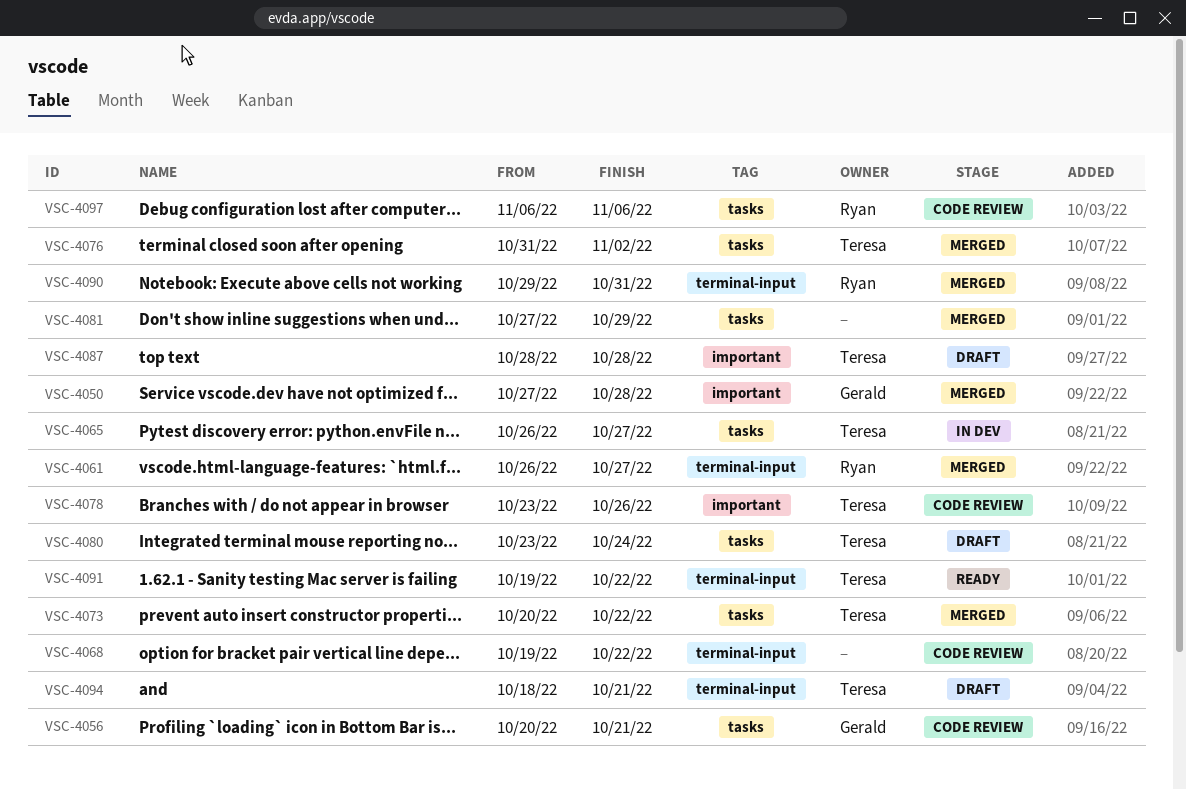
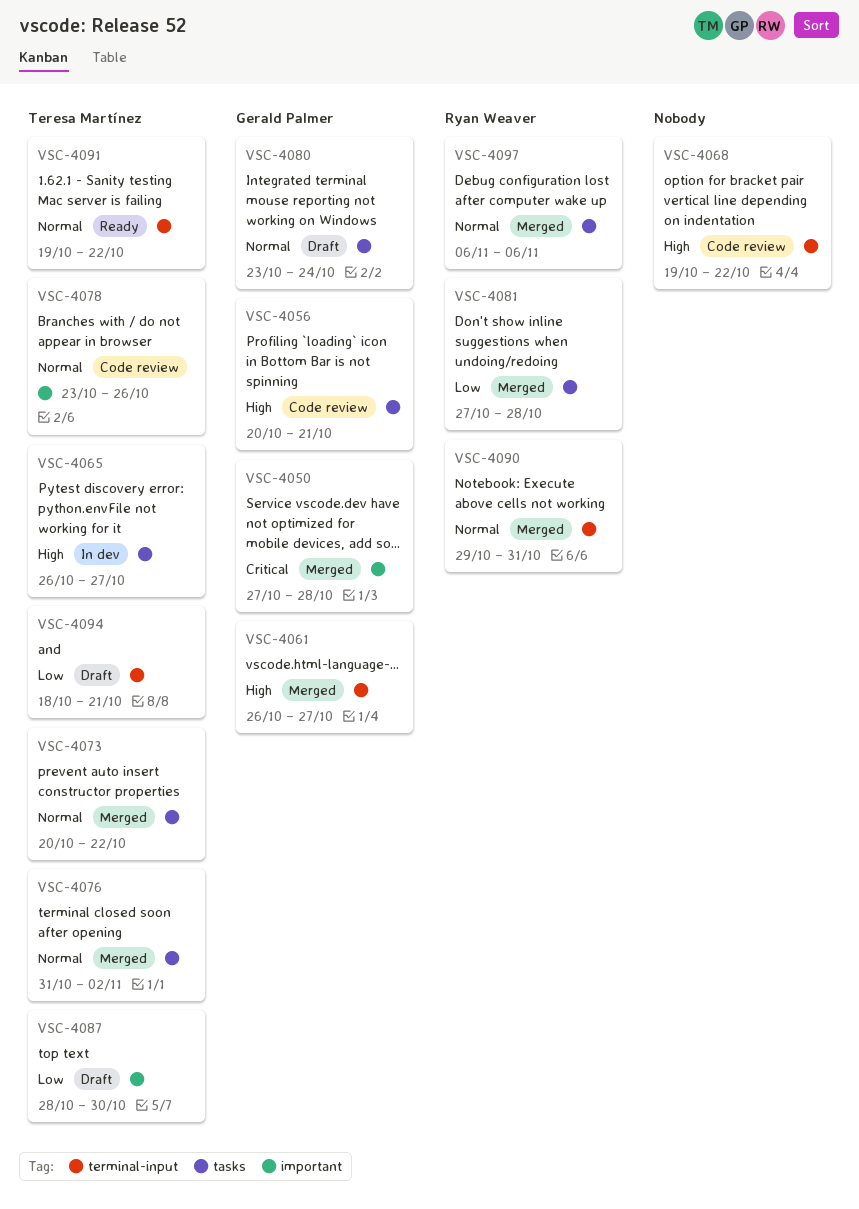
VSC-4061, owner: Ryan Weaver -> Gerald Palmer
VSC-4080, owner: Teresa Martínez -> Gerald Palmer
VSC-4081, owner: none -> Ryan Weaver
VSC-4081, due: Oct 29 -> Oct 28
VSC-4087, due: Oct 28 -> Oct 30
VSC-4097, status: Code review -> Merged

